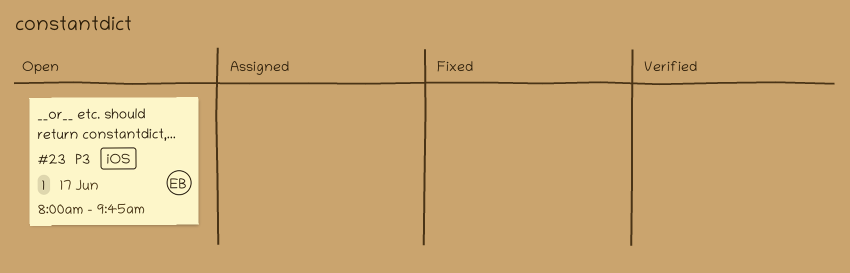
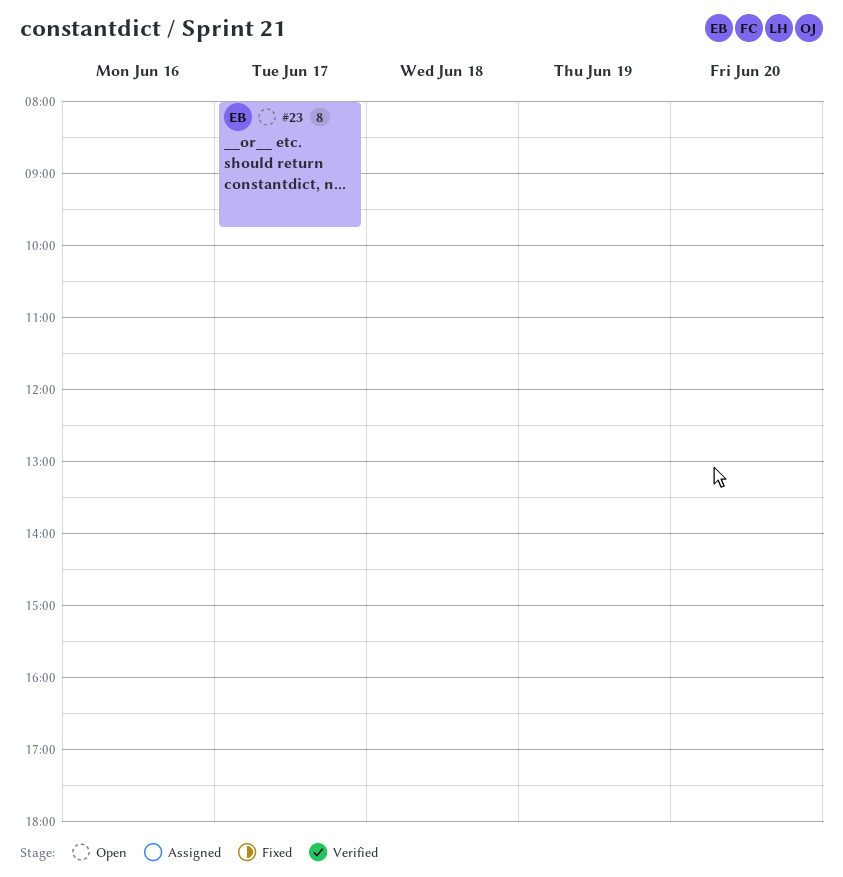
#23, estimate: 1 -> 8

